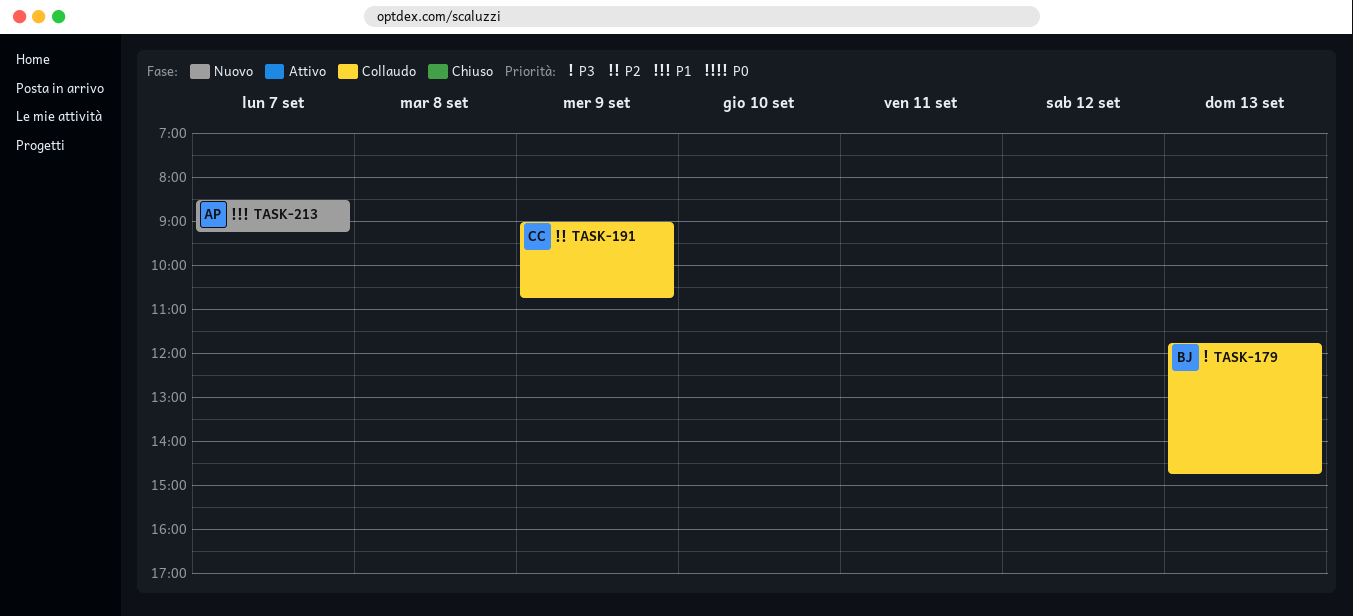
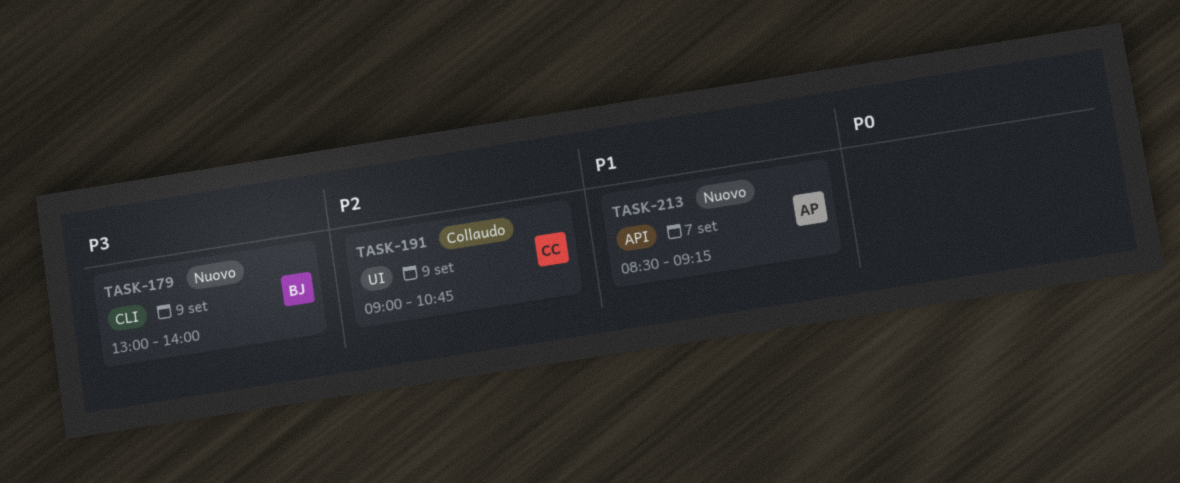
TASK-179, status: Collaudo -> Nuovo
TASK-179, day: Sep 13 -> Sep 9
TASK-179, begins: 11:45 -> 13:00
TASK-179, ends: 14:45 -> 14:00

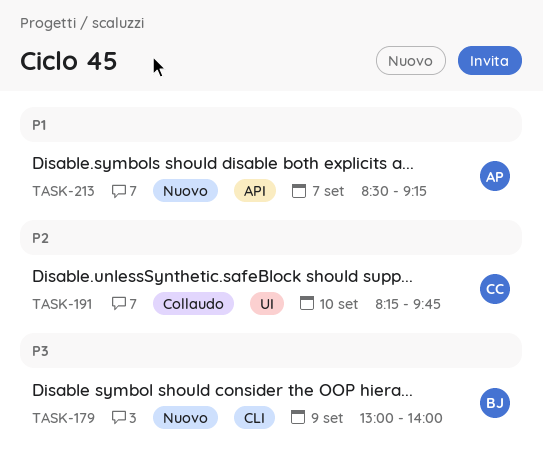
TASK-191, day: Sep 9 -> Sep 10
TASK-191, begins: 09:00 -> 08:15
TASK-191, ends: 10:45 -> 09:45

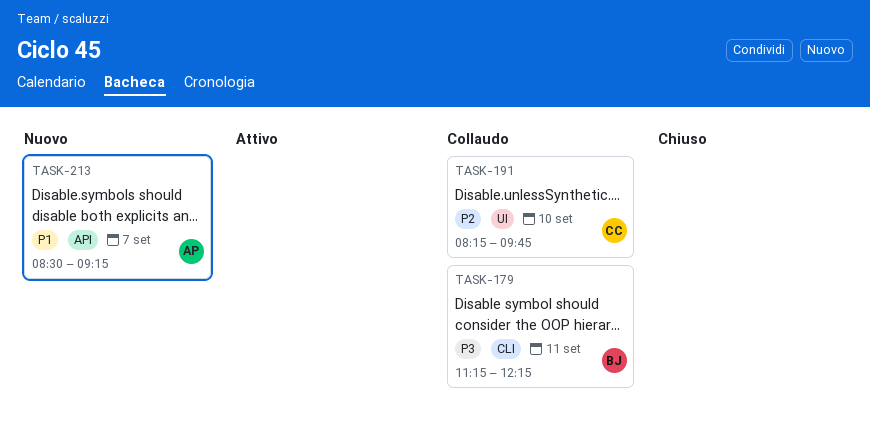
TASK-179, status: Nuovo -> Collaudo
TASK-179, day: Sep 9 -> Sep 11
TASK-179, begins: 13:00 -> 11:15
TASK-179, ends: 14:00 -> 12:15

